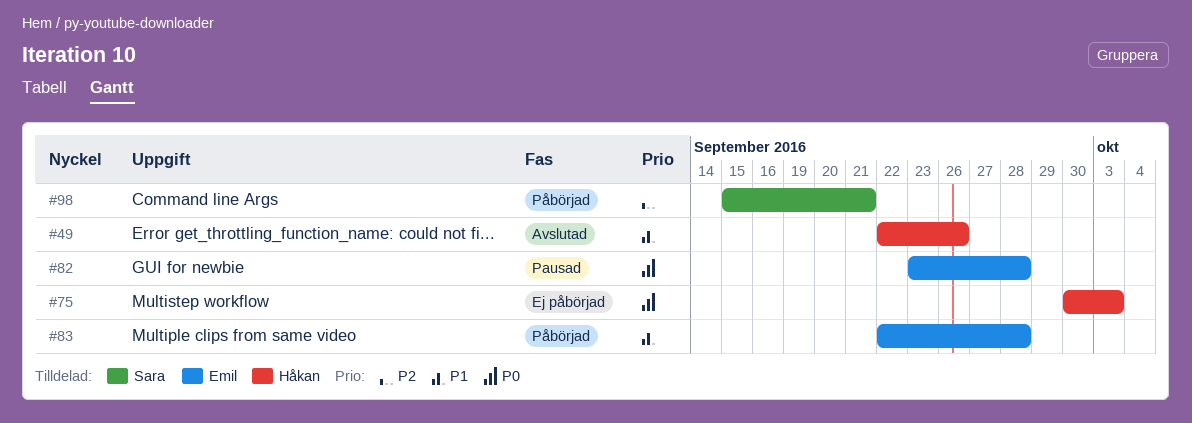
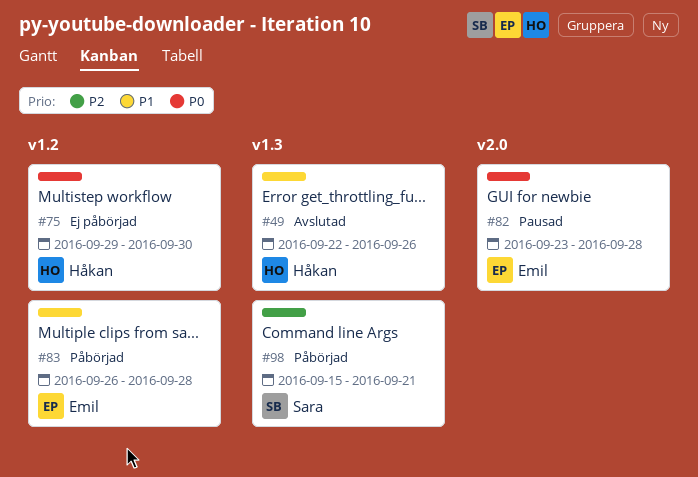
#75, start: Sep 30 -> Sep 29
#75, due: Oct 3 -> Sep 30
#83, start: Sep 22 -> Sep 26

